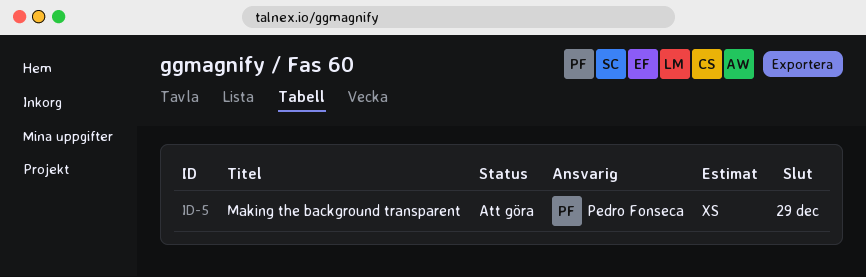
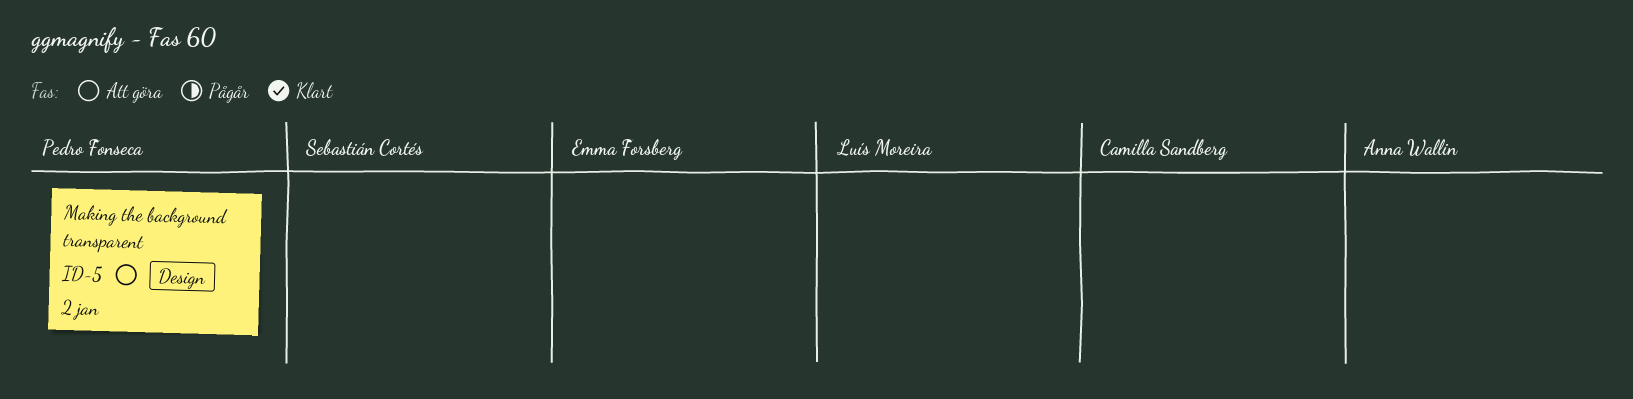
ID-5, due: Dec 29 -> Jan 2

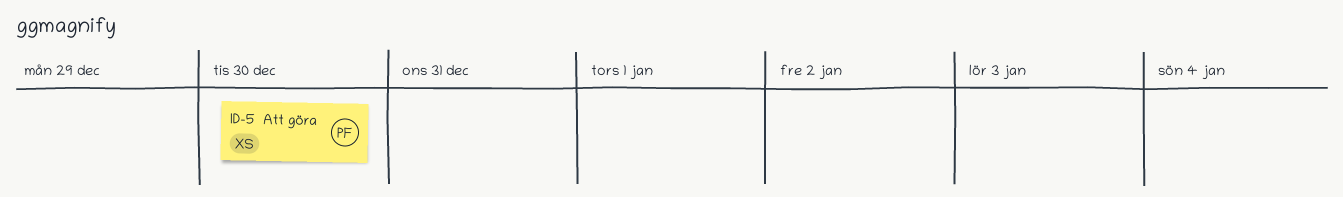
ID-5, due: Jan 2 -> Dec 30

